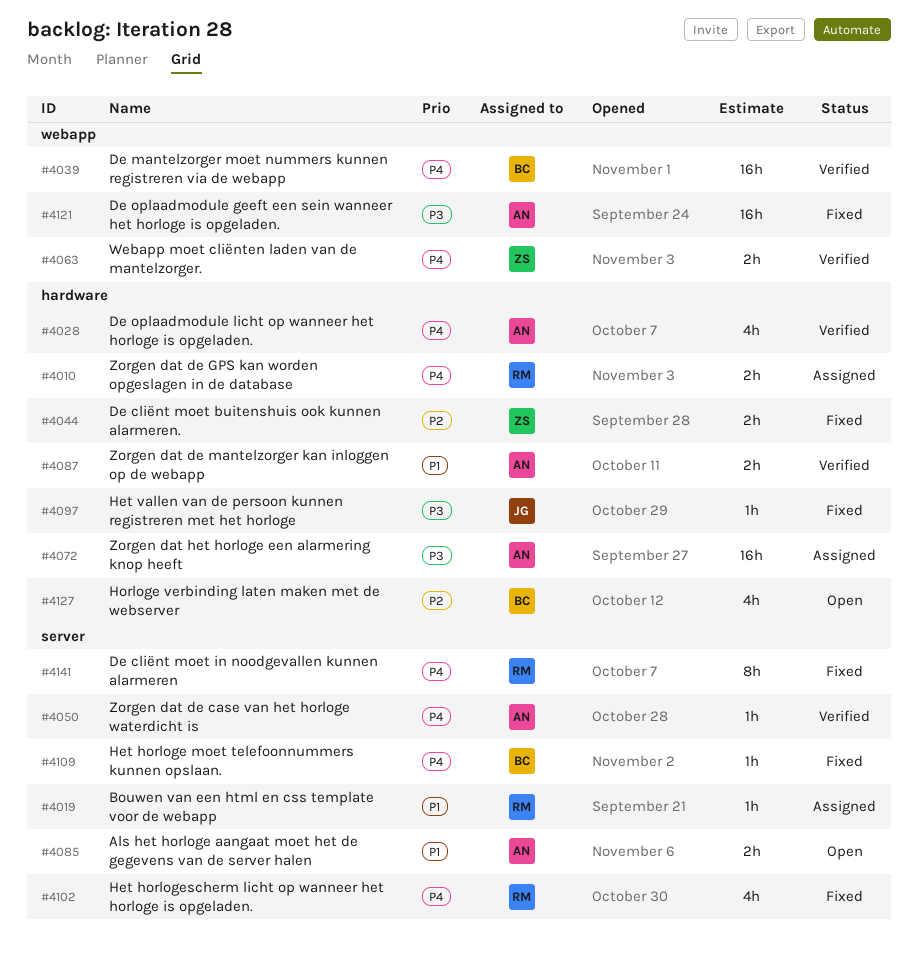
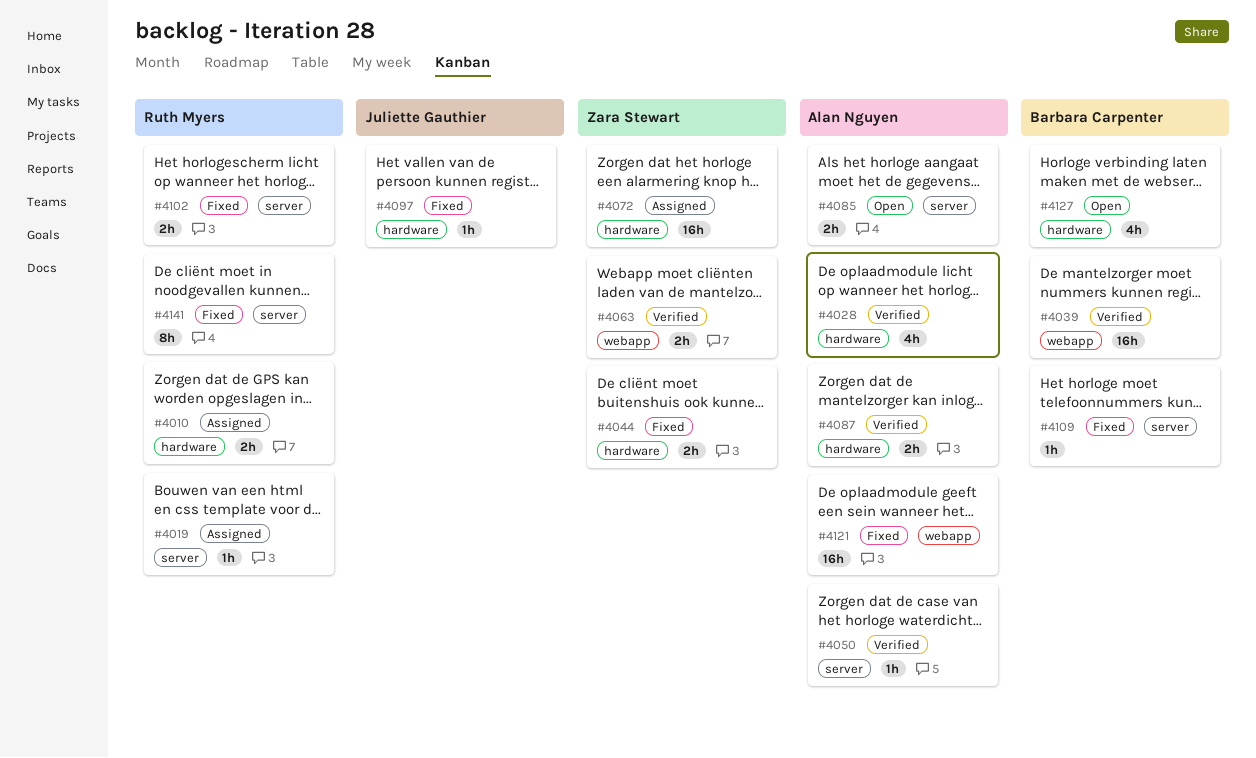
#4072, owner: Alan Nguyen -> Zara Stewart
#4102, estimate: 4h -> 2h

